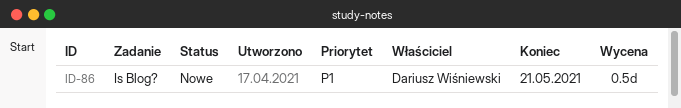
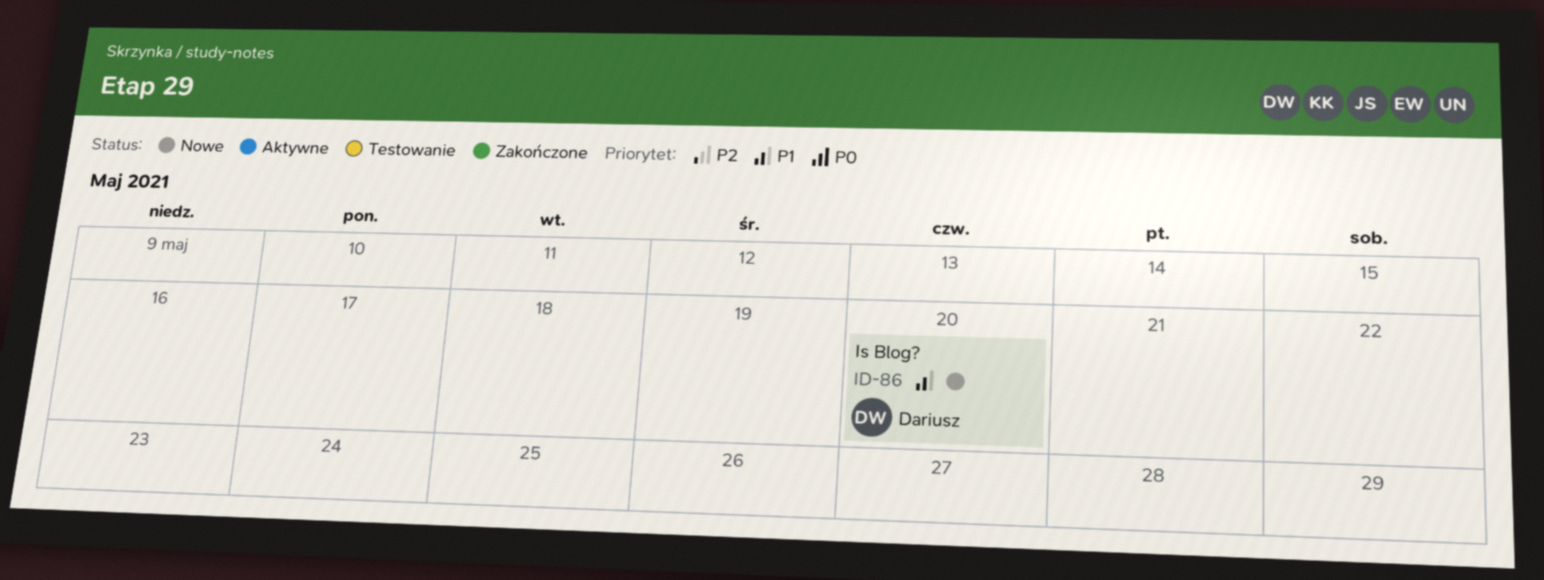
ID-86, due: May 21 -> May 20

